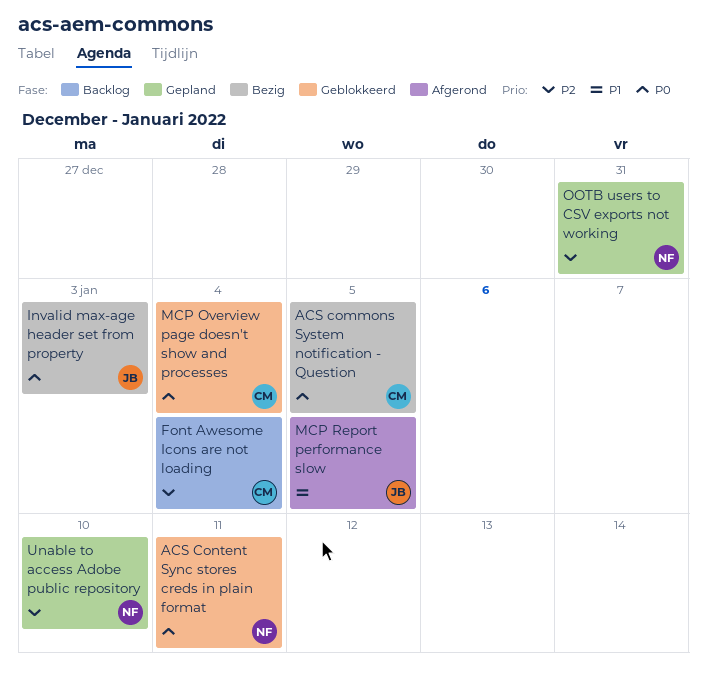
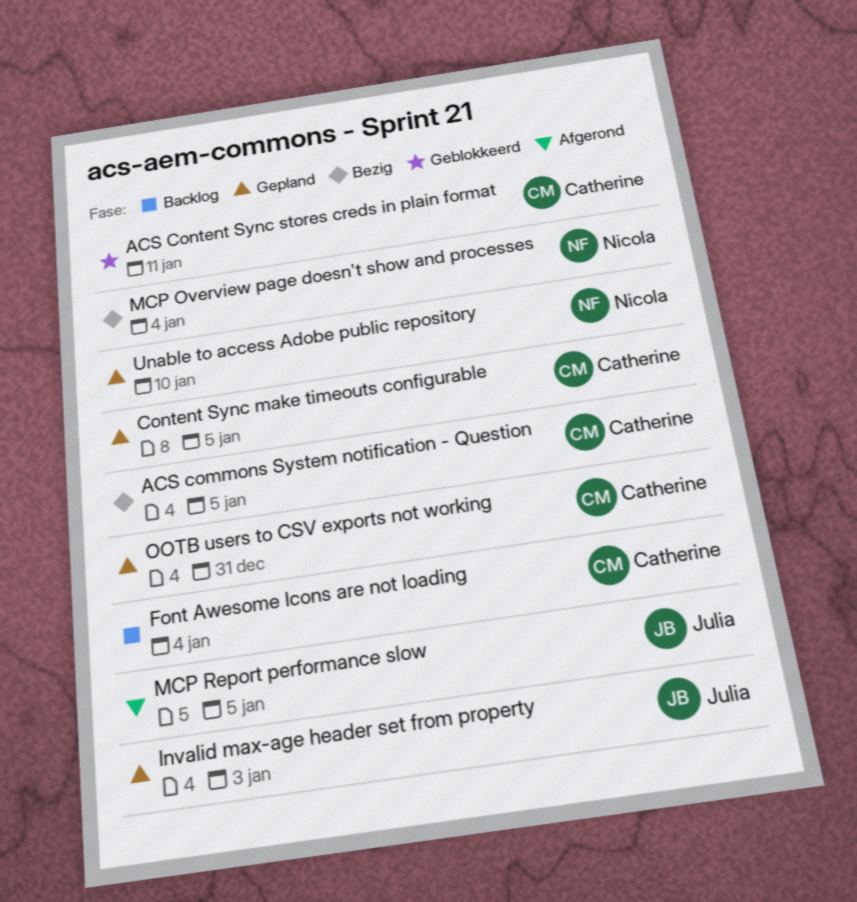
ACS Content Sync stores creds in plain format, owner: Nicola -> Catherine
Content Sync make timeouts configurable: none -> present
Invalid max-age header set from property, status: Bezig -> Gepland
MCP Overview page doesn't show and processes, status: Geblokkeerd -> Bezig
MCP Overview page doesn't show and processes, owner: Catherine -> Nicola
OOTB users to CSV exports not working, owner: Nicola -> Catherine

